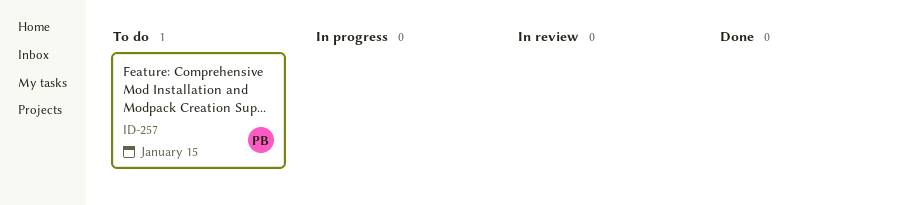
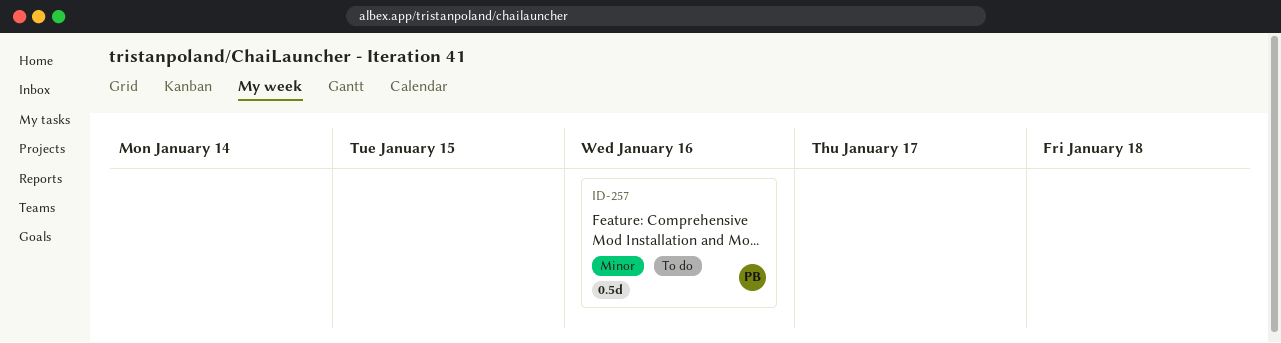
ID-257, due: Jan 15 -> Jan 16

